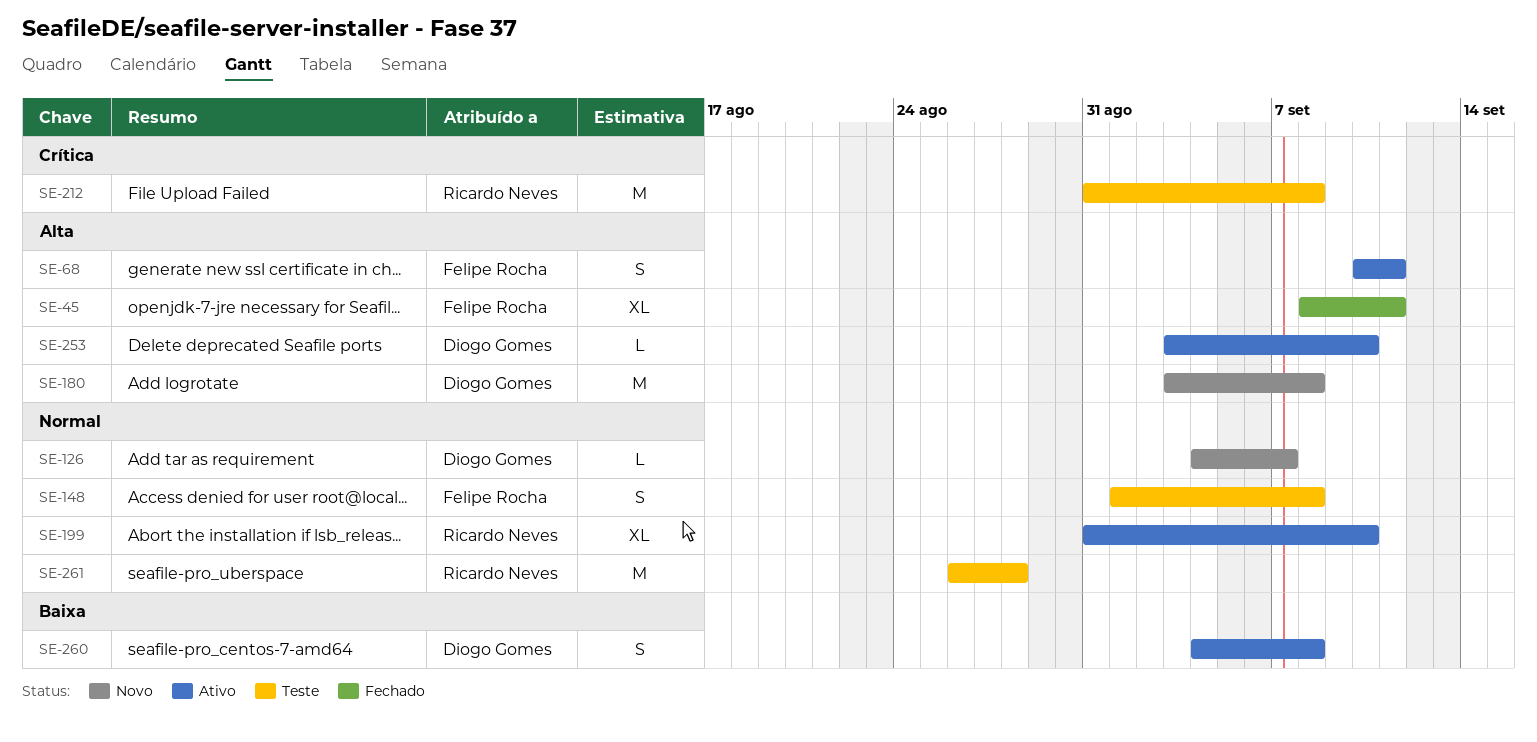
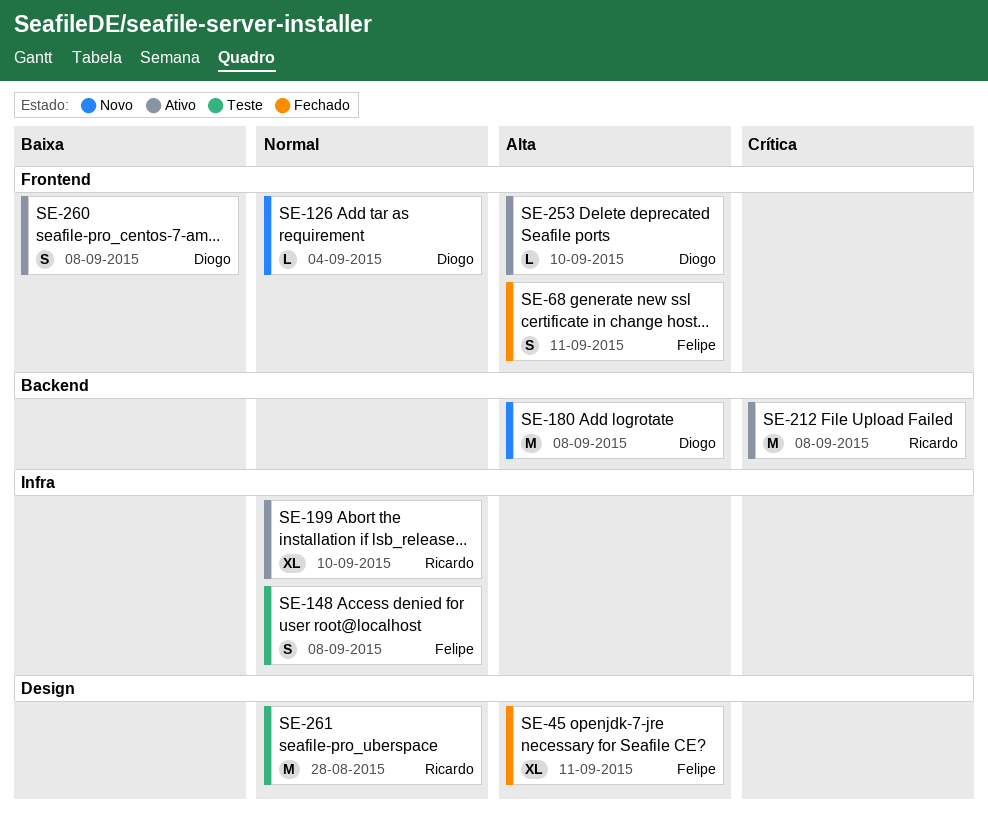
SE-68, status: Ativo -> Fechado
SE-126, due: Sep 7 -> Sep 4
SE-212, status: Teste -> Ativo

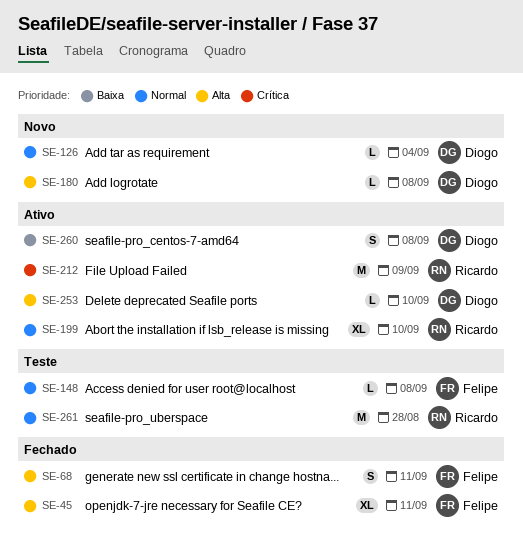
SE-148, estimate: S -> L
SE-180, estimate: M -> L
SE-212, due: Sep 8 -> Sep 9

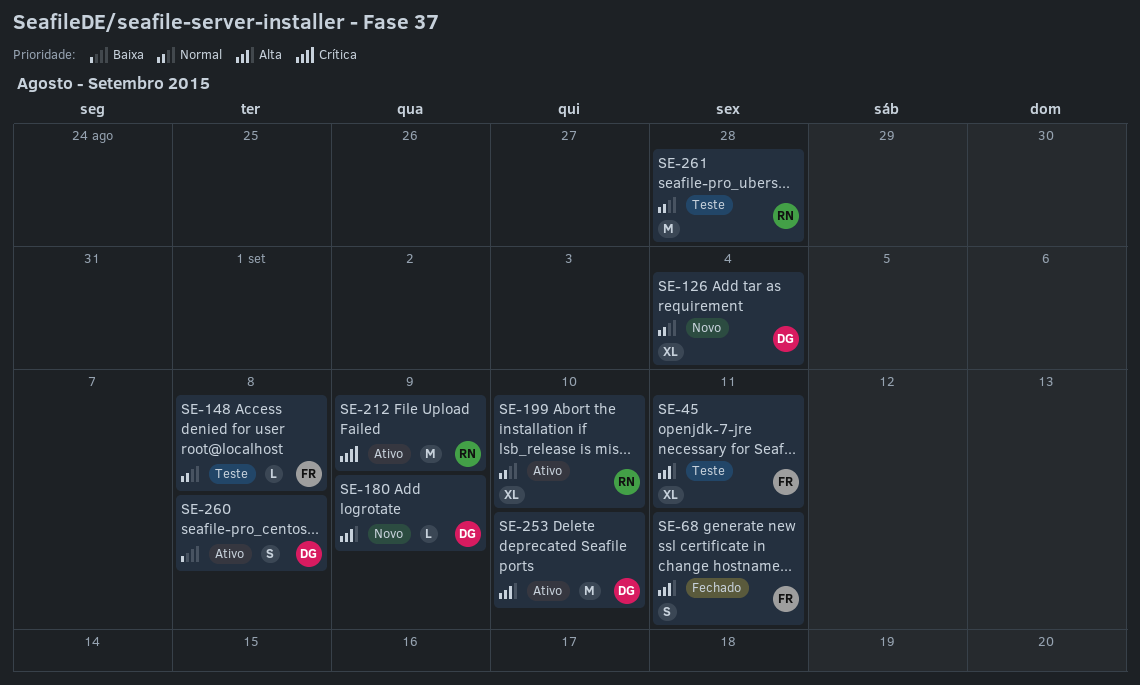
SE-45, status: Fechado -> Teste
SE-126, estimate: L -> XL
SE-180, due: Sep 8 -> Sep 9
SE-253, estimate: L -> M

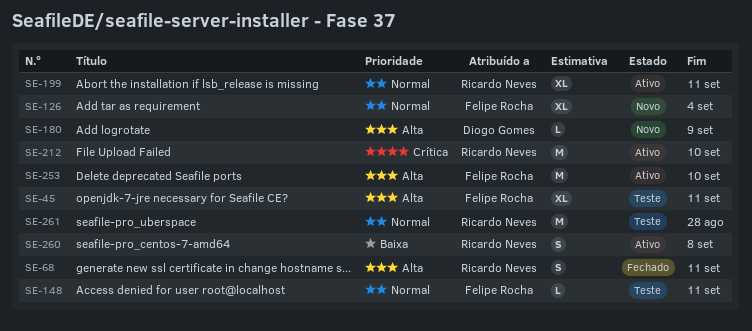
SE-68, owner: Felipe Rocha -> Ricardo Neves
SE-126, owner: Diogo Gomes -> Felipe Rocha
SE-148, due: Sep 8 -> Sep 11
SE-199, due: Sep 10 -> Sep 11
SE-212, due: Sep 9 -> Sep 10
SE-253, owner: Diogo Gomes -> Felipe Rocha
SE-260, owner: Diogo Gomes -> Ricardo Neves

